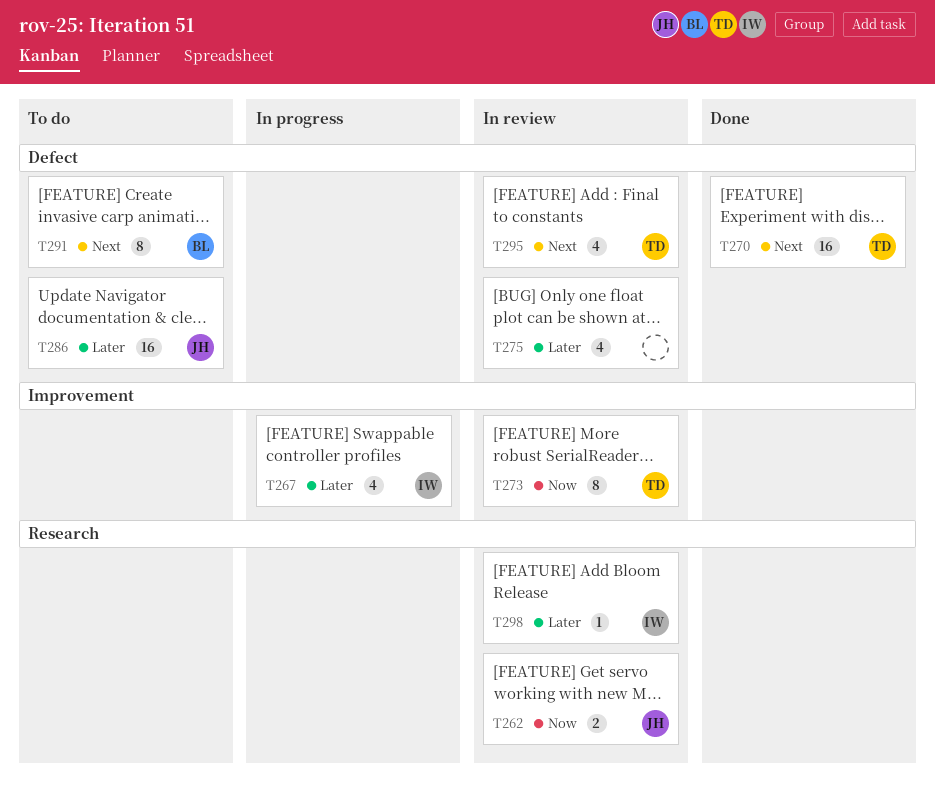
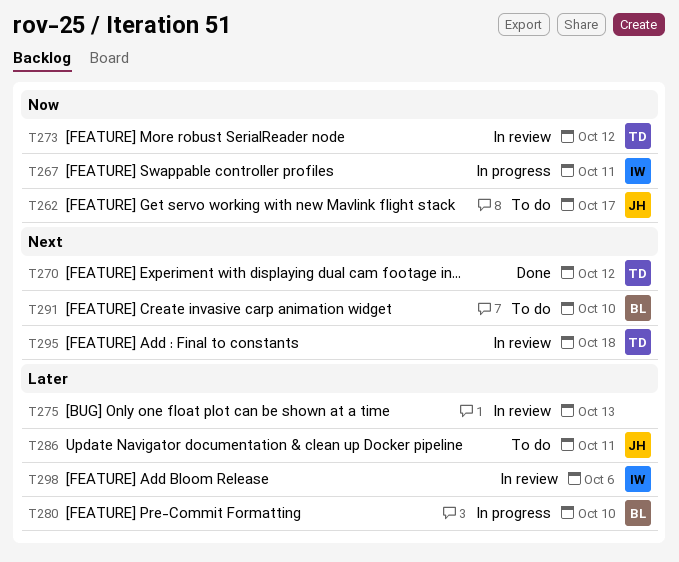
T262, status: In review -> To do
T267, priority: Later -> Now
T280: none -> present

